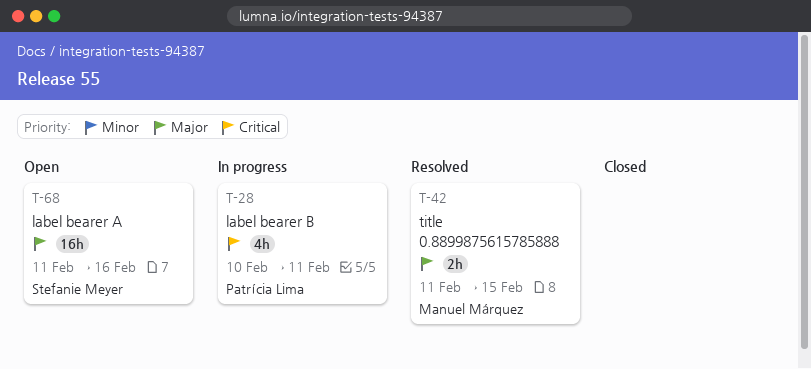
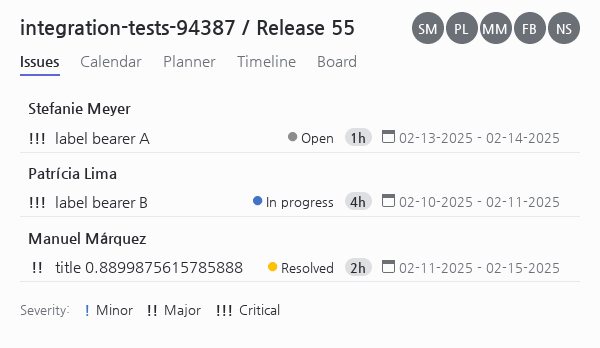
label bearer A, priority: Major -> Critical
label bearer A, estimate: 16h -> 1h
label bearer A, start: Feb 11 -> Feb 13
label bearer A, due: Feb 16 -> Feb 14

